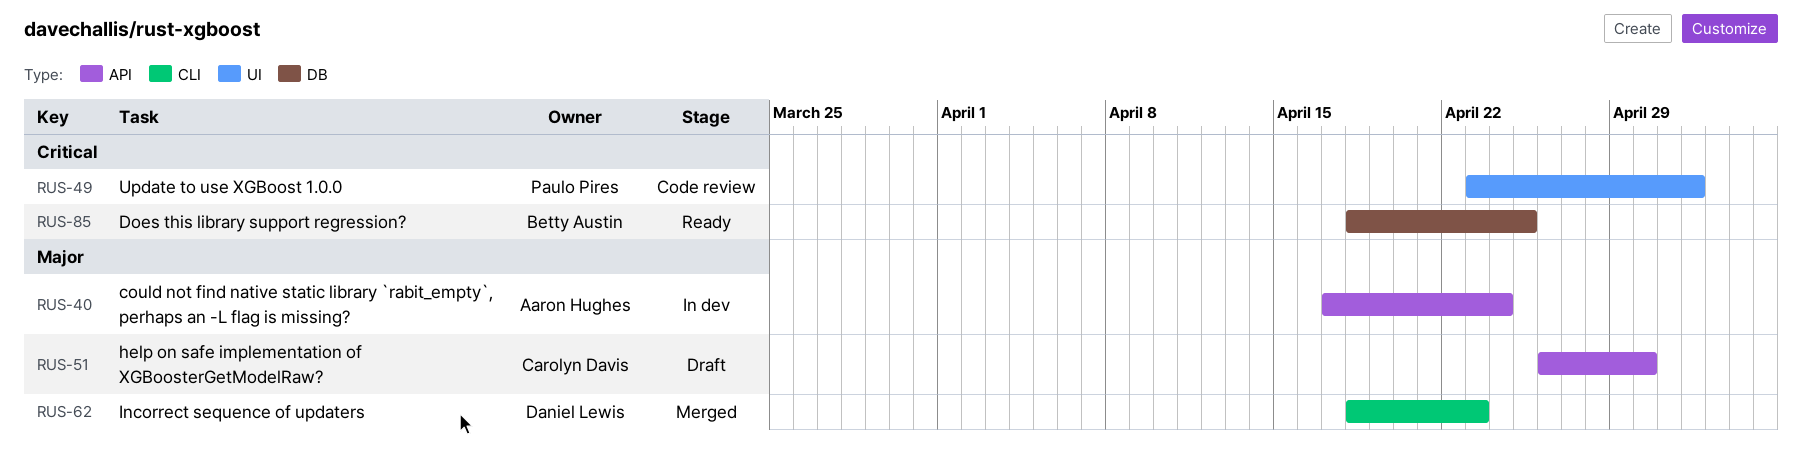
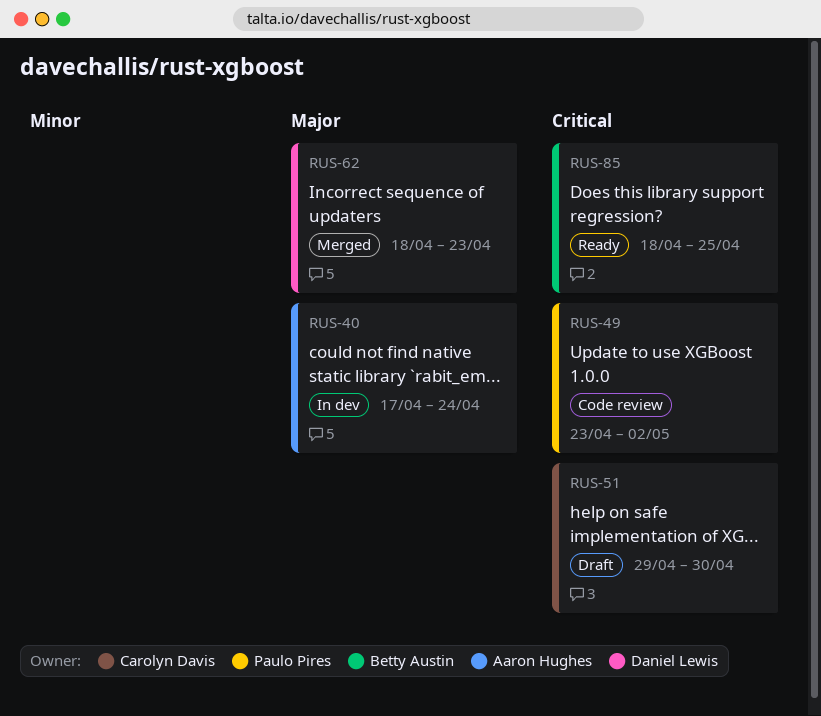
RUS-51, priority: Major -> Critical
RUS-51, start: Apr 26 -> Apr 29

